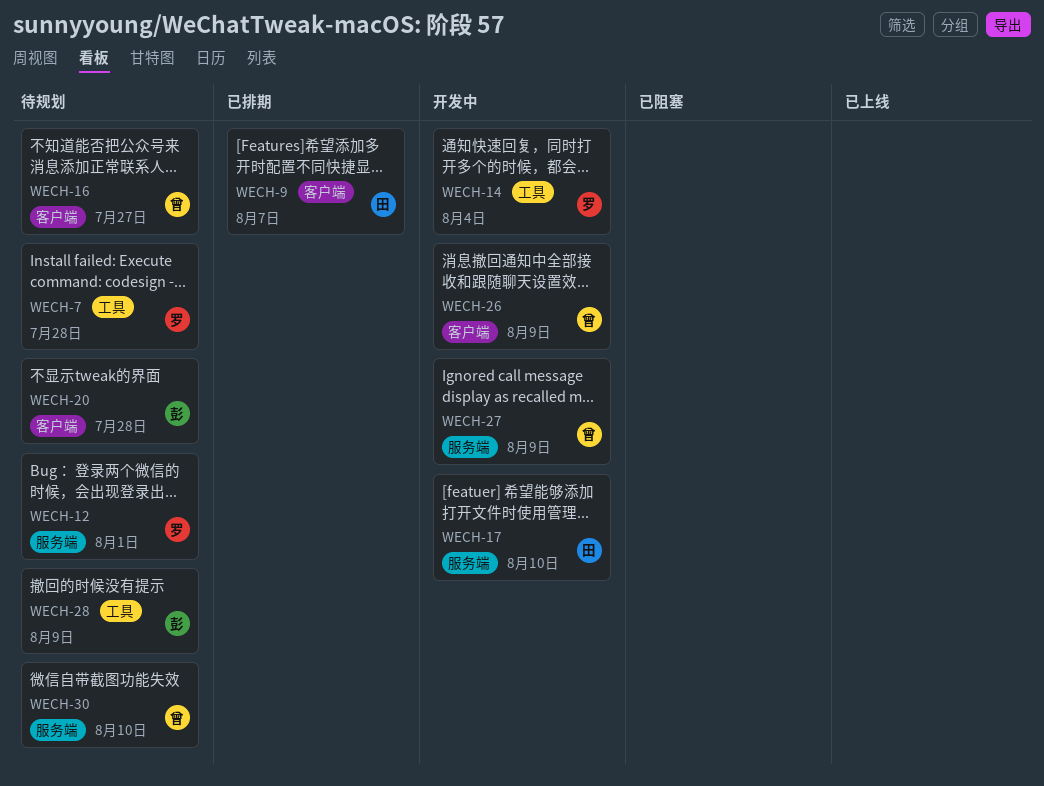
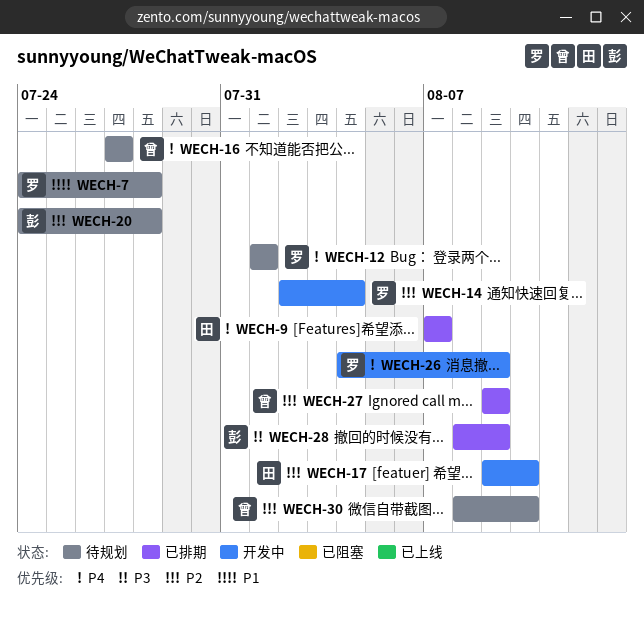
WECH-26, owner: 曾 -> 罗
WECH-27, status: 开发中 -> 已排期
WECH-28, status: 待规划 -> 已排期

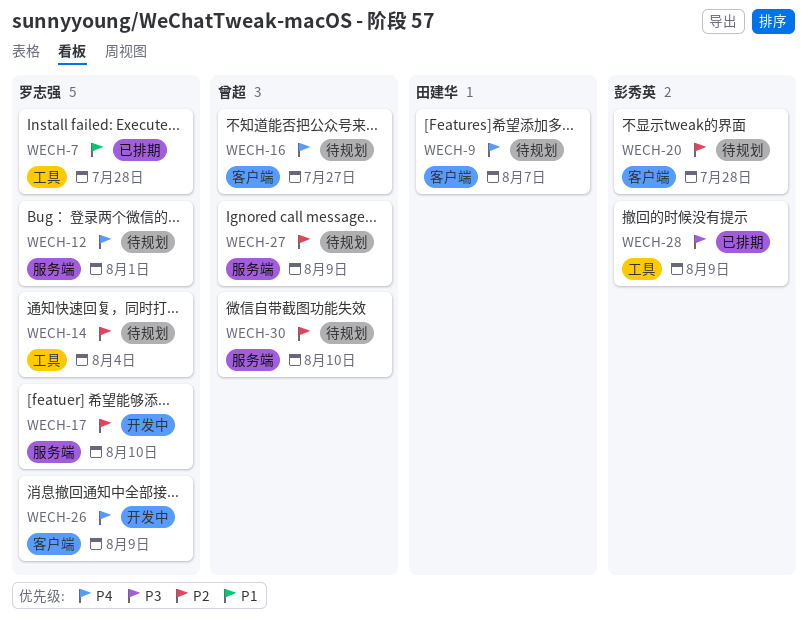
WECH-7, status: 待规划 -> 已排期
WECH-9, status: 已排期 -> 待规划
WECH-14, status: 开发中 -> 待规划
WECH-17, owner: 田建华 -> 罗志强
WECH-27, status: 已排期 -> 待规划

